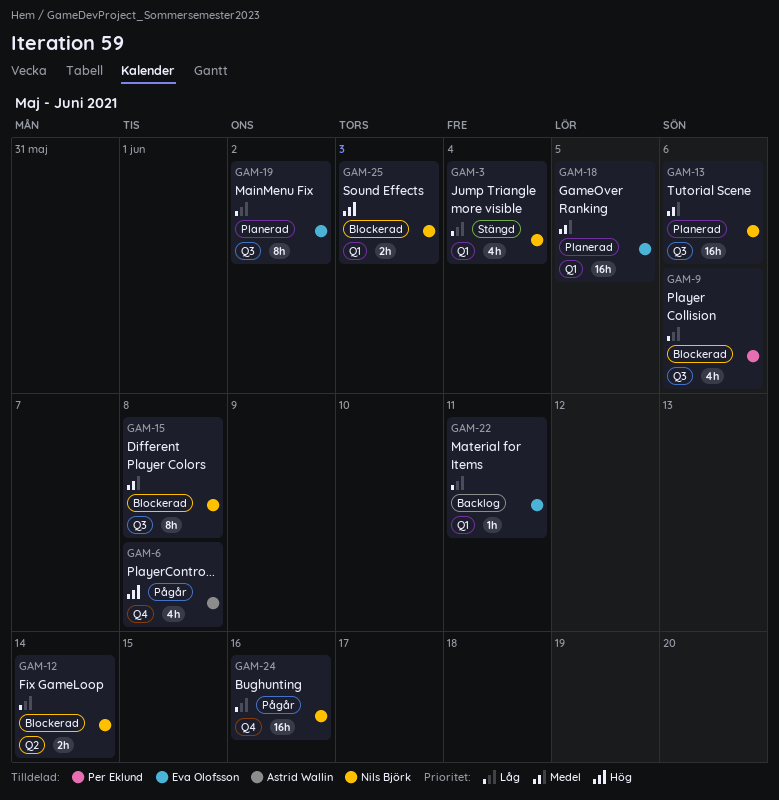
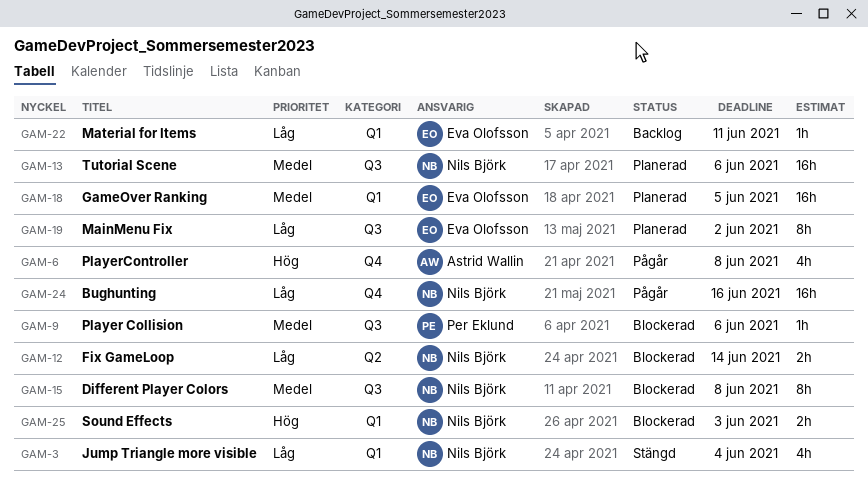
GAM-9, priority: Låg -> Medel
GAM-9, estimate: 4h -> 1h

